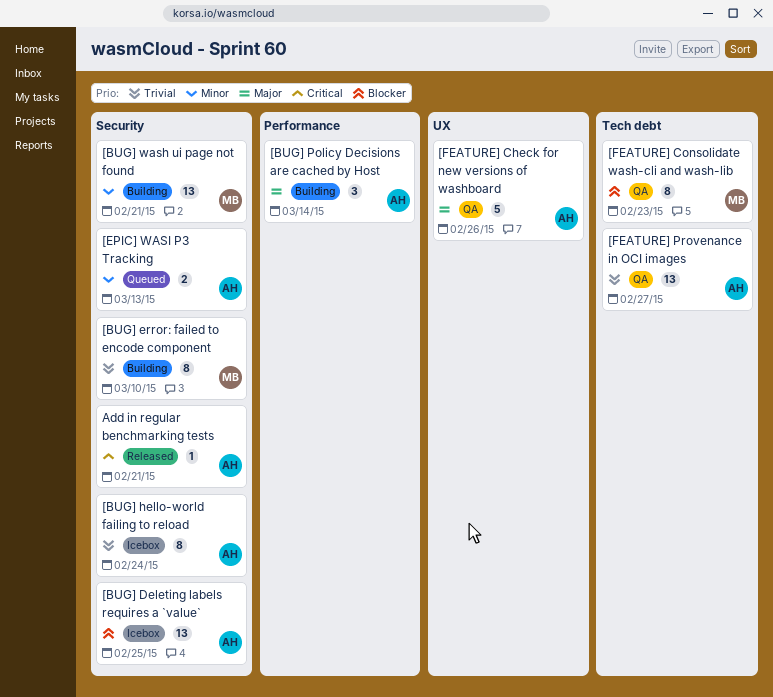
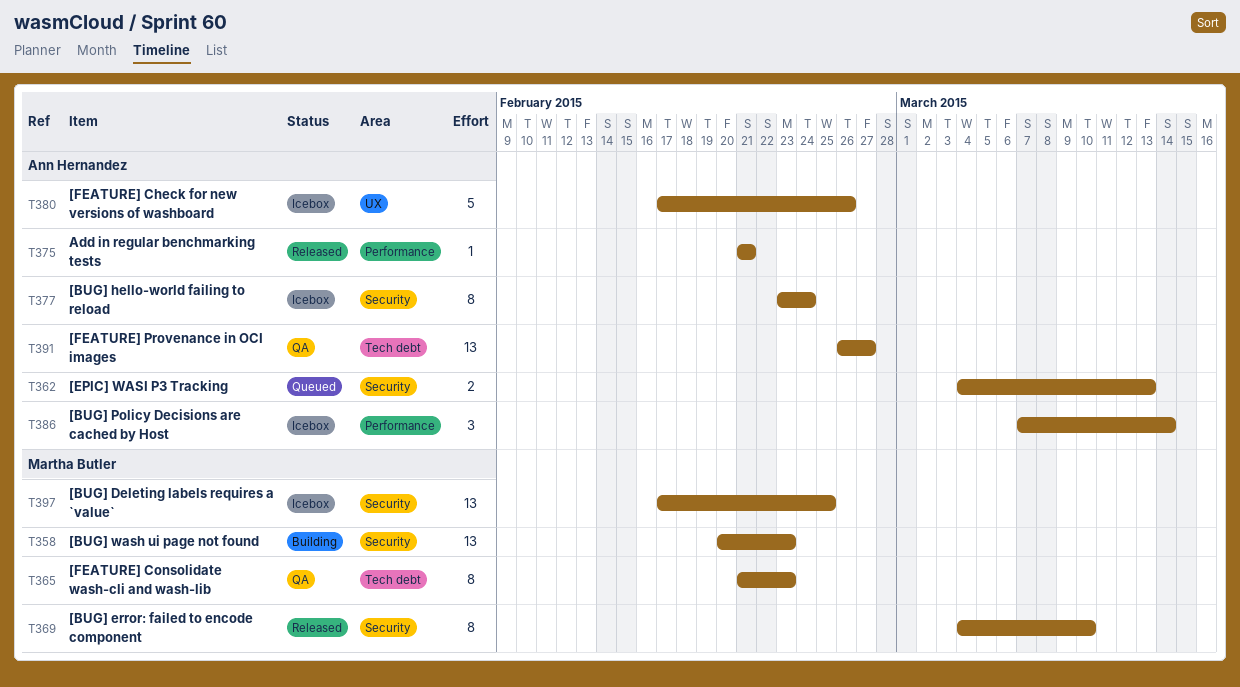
[BUG] Deleting labels requires a `value`, owner: Ann Hernandez -> Martha Butler
[BUG] error: failed to encode component, status: Building -> Released
[BUG] Policy Decisions are cached by Host, status: Building -> Icebox
[BUG] wash ui page not found, due: Feb 21 -> Feb 23
[FEATURE] Check for new versions of washboard, status: QA -> Icebox
Add in regular benchmarking tests, label: Security -> Performance

